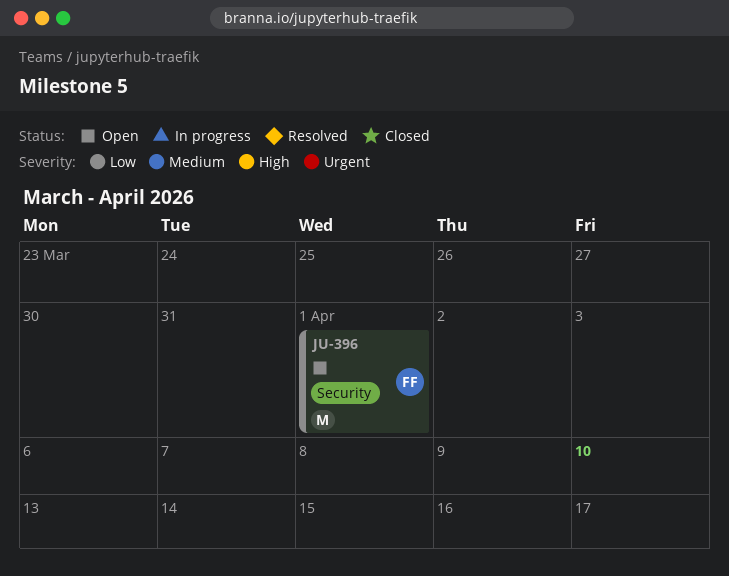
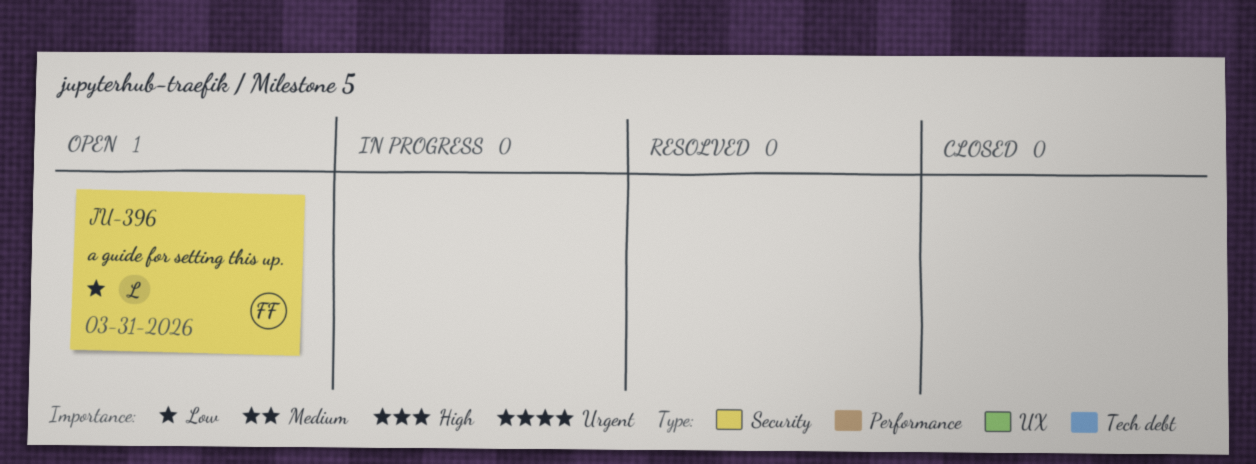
JU-396, estimate: M -> L
JU-396, due: Apr 1 -> Mar 31

